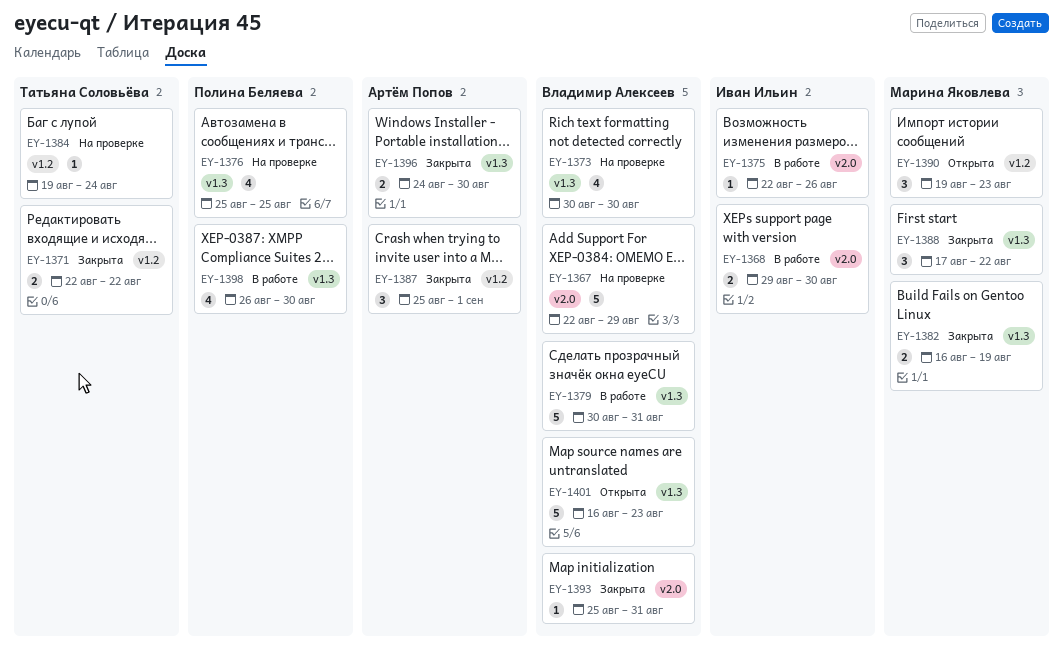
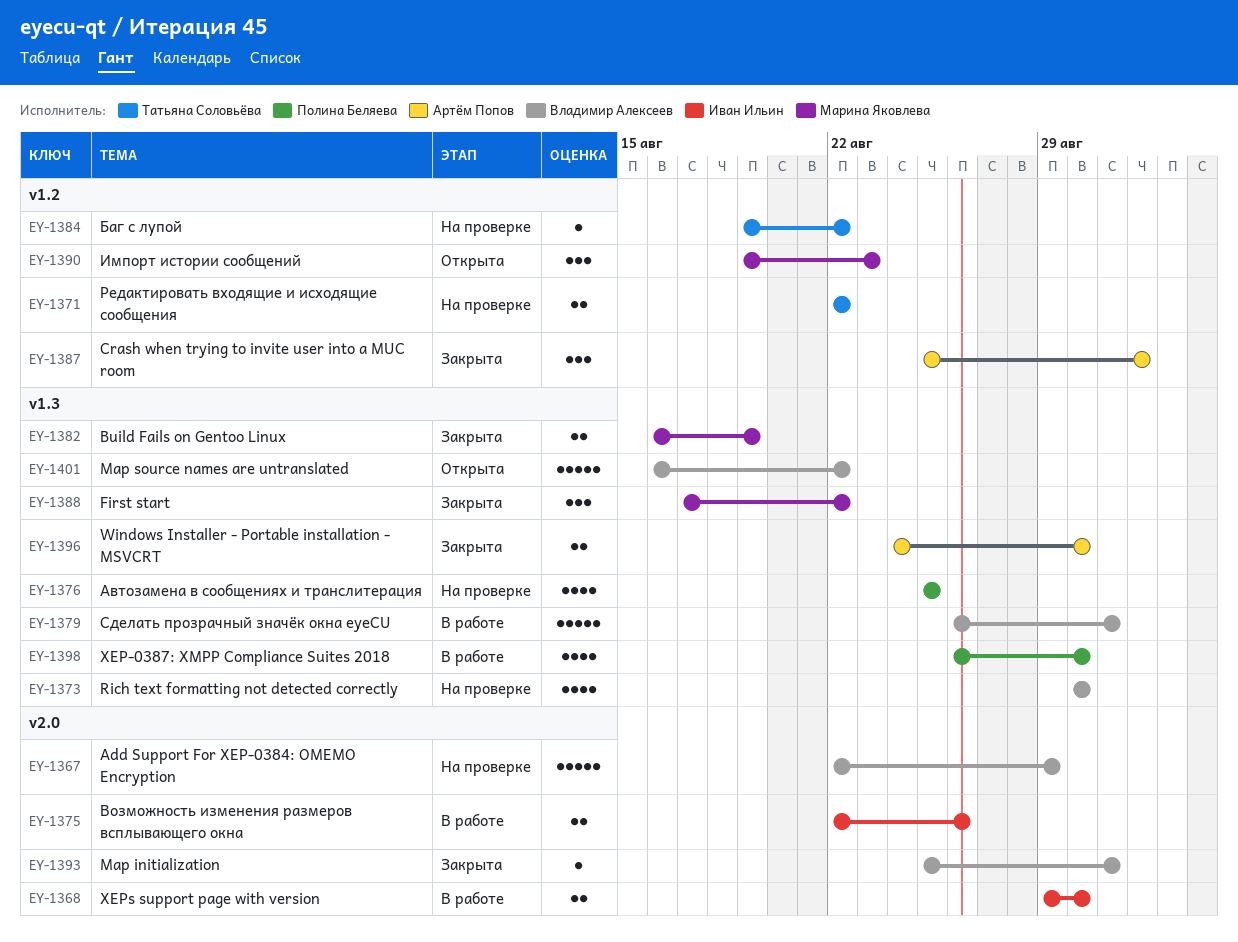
EY-1371, status: Закрыта -> На проверке
EY-1375, estimate: 1 -> 2
EY-1379, start: Aug 30 -> Aug 26
EY-1384, due: Aug 24 -> Aug 22
EY-1401, due: Aug 23 -> Aug 22

